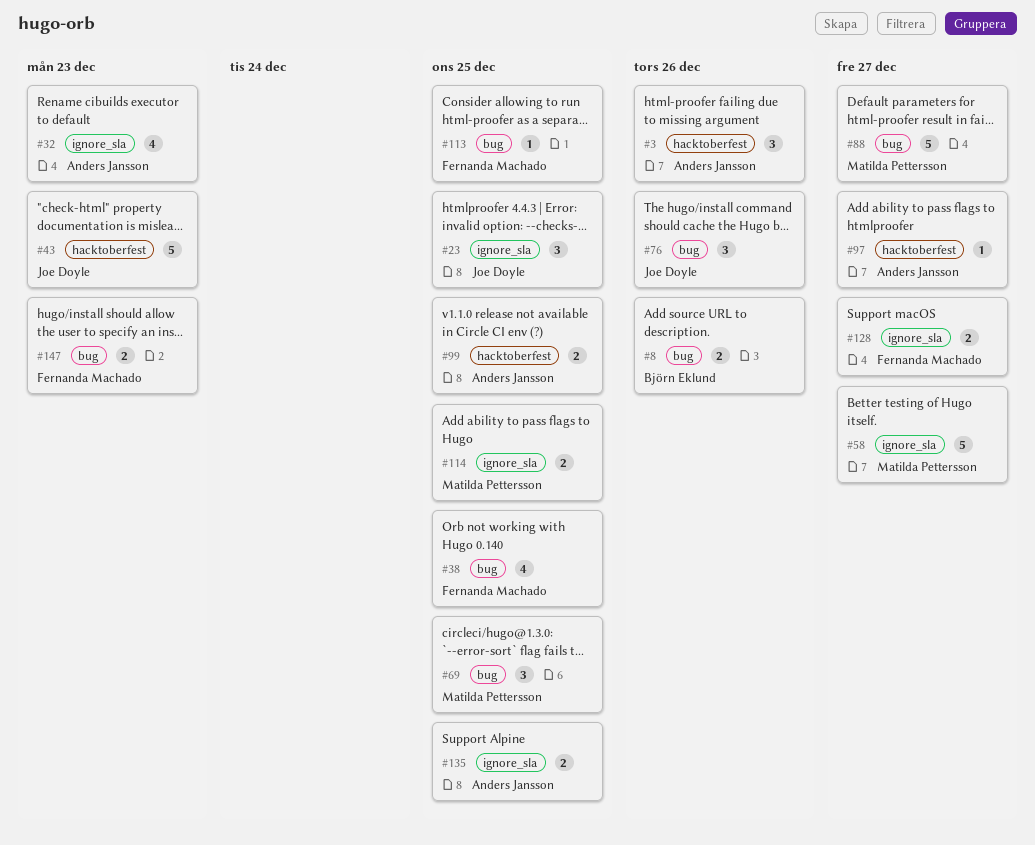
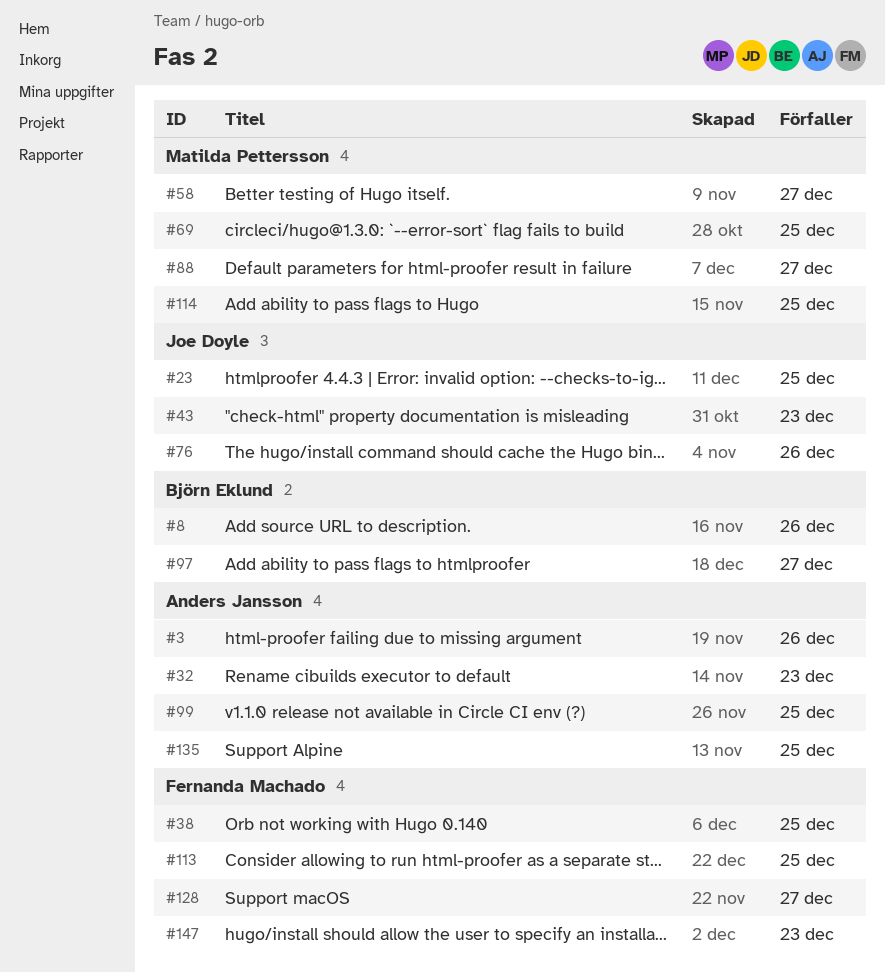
#97, owner: Anders Jansson -> Björn Eklund

